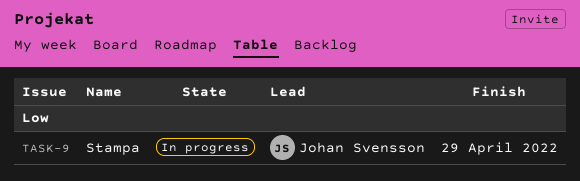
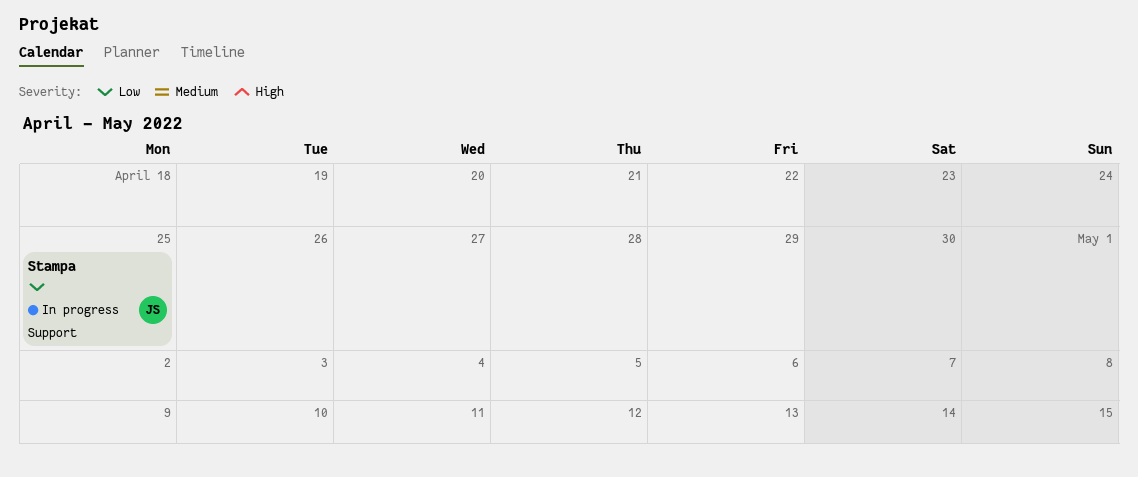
Stampa, due: Apr 29 -> Apr 25

